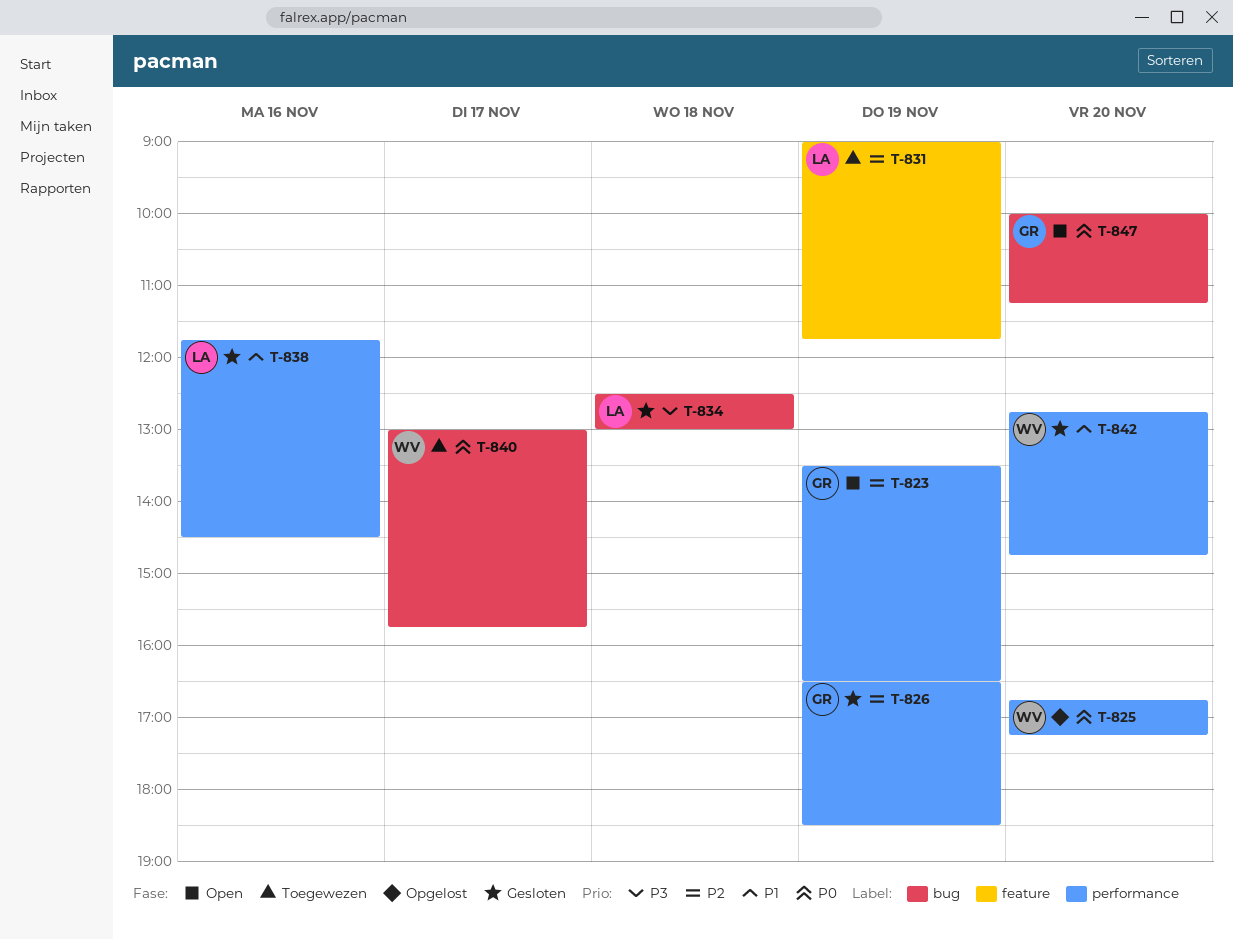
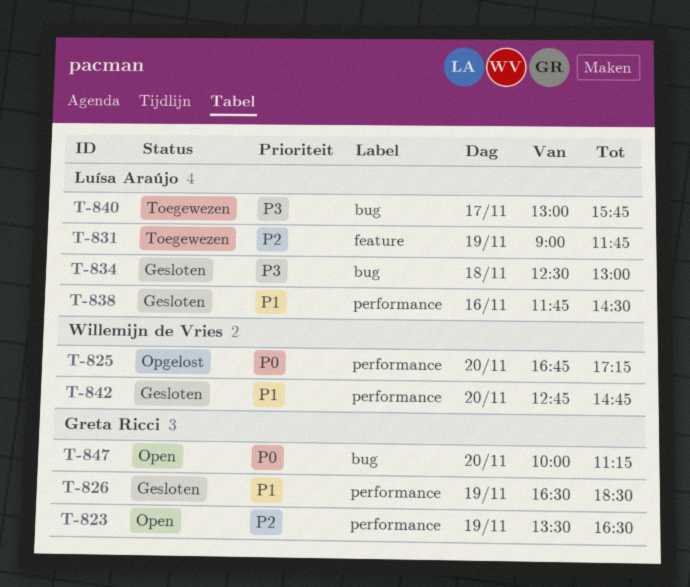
T-826, priority: P2 -> P1
T-840, owner: Willemijn de Vries -> Luísa Araújo
T-840, priority: P0 -> P3

